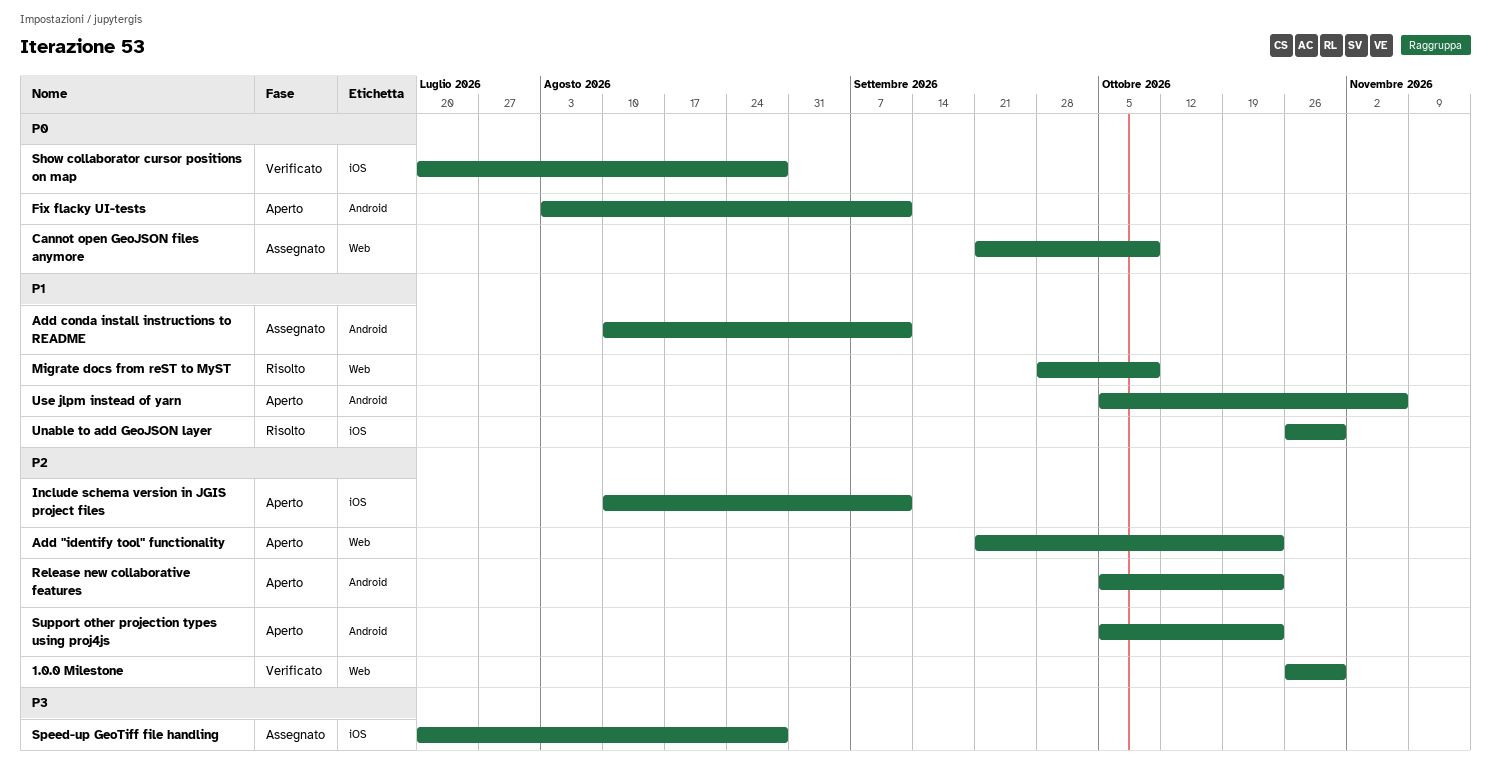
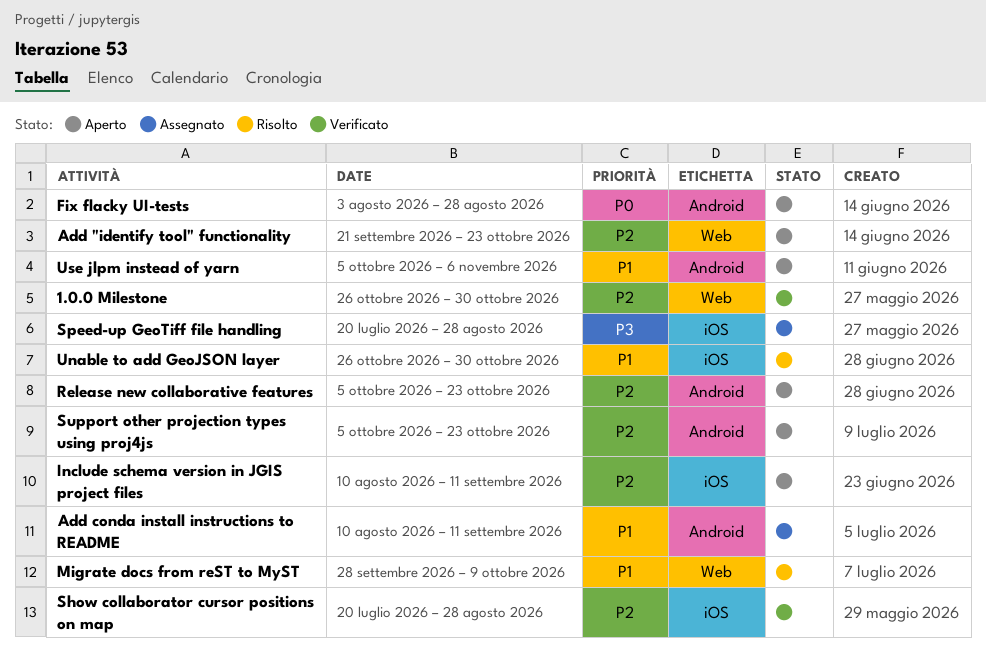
Cannot open GeoJSON files anymore: present -> none
Fix flacky UI-tests, due: Sep 11 -> Aug 28
Show collaborator cursor positions on map, priority: P0 -> P2

